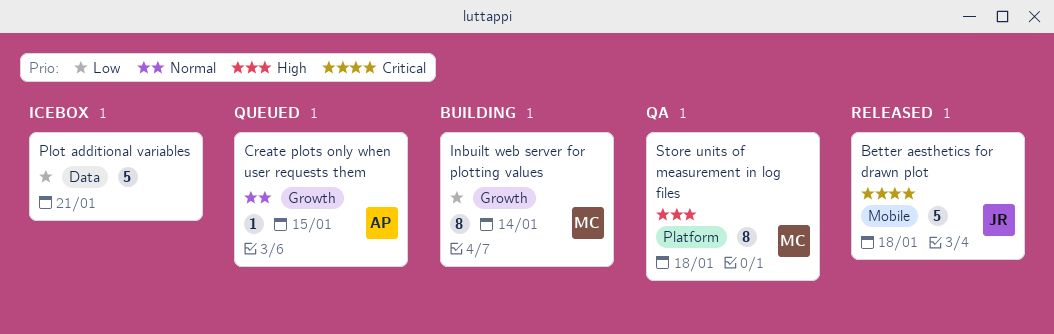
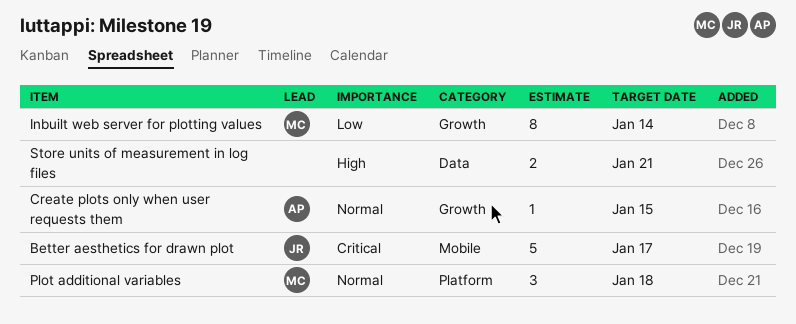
Better aesthetics for drawn plot, due: Jan 18 -> Jan 17
Plot additional variables, owner: none -> MC
Plot additional variables, priority: Low -> Normal
Plot additional variables, label: Data -> Platform
Plot additional variables, estimate: 5 -> 3
Plot additional variables, due: Jan 21 -> Jan 18
Store units of measurement in log files, owner: MC -> none
Store units of measurement in log files, label: Platform -> Data
Store units of measurement in log files, estimate: 8 -> 2
Store units of measurement in log files, due: Jan 18 -> Jan 21

